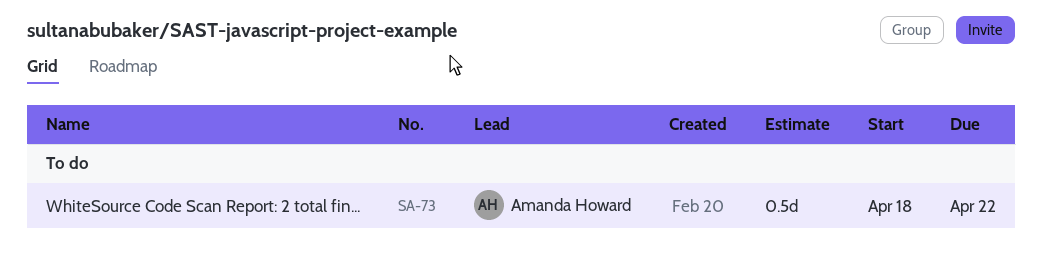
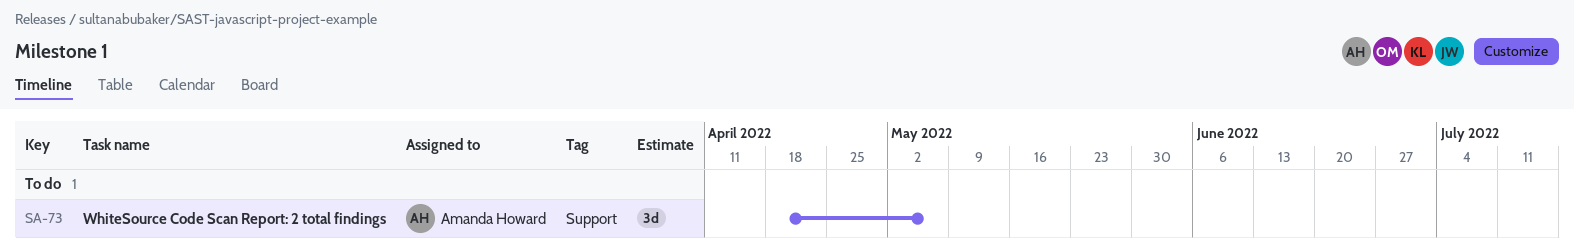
SA-73, estimate: 0.5d -> 3d
SA-73, due: Apr 22 -> May 6

